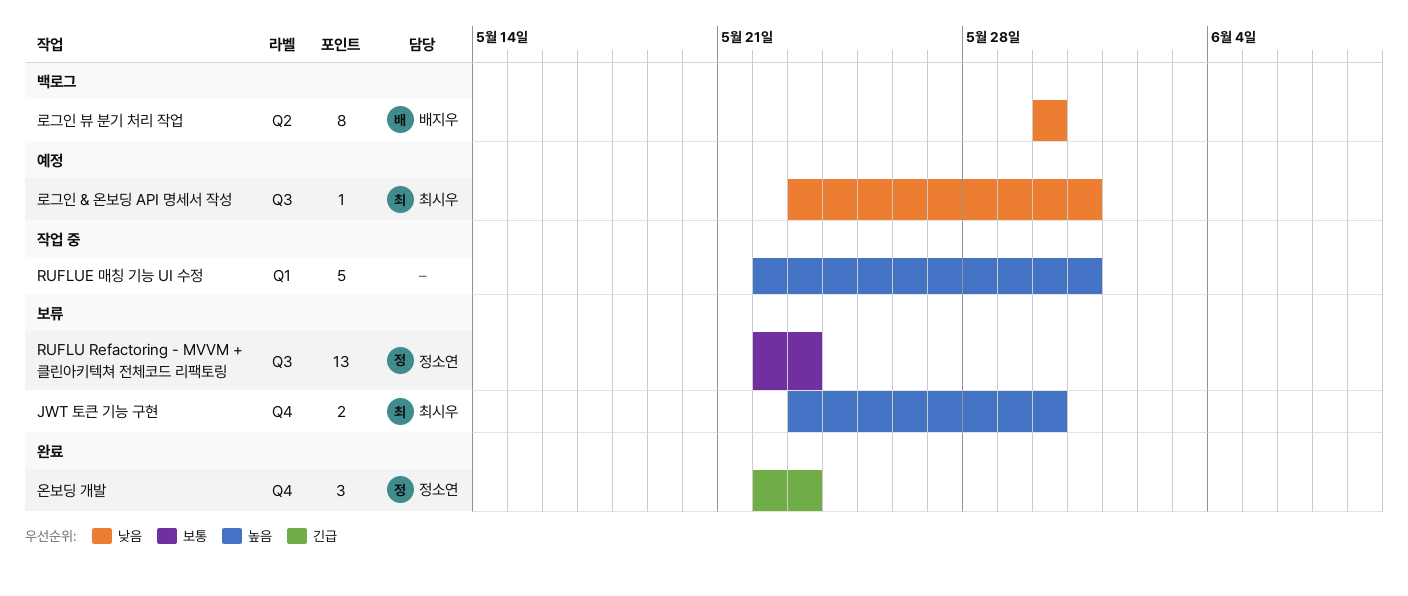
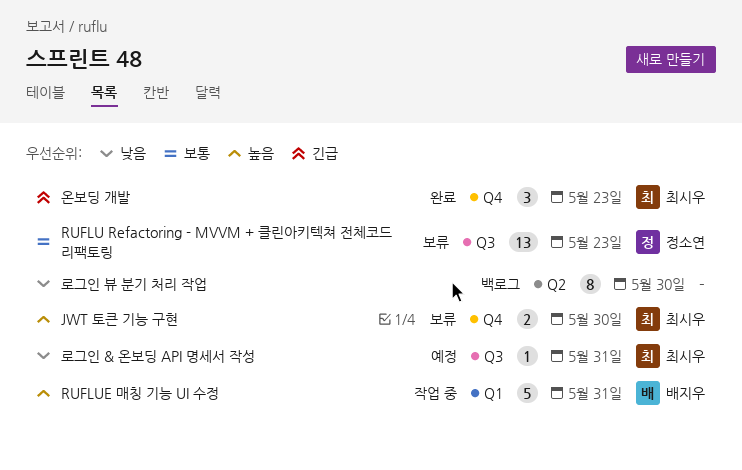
RUFLUE 매칭 기능 UI 수정, owner: none -> 배지우
로그인 뷰 분기 처리 작업, owner: 배지우 -> none
온보딩 개발, owner: 정소연 -> 최시우

